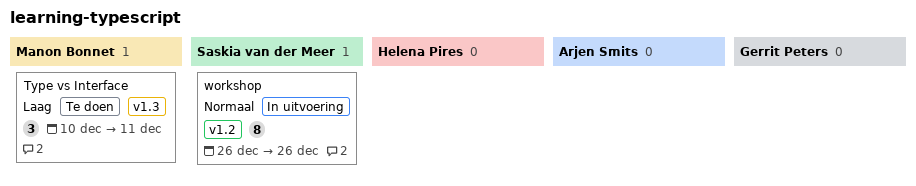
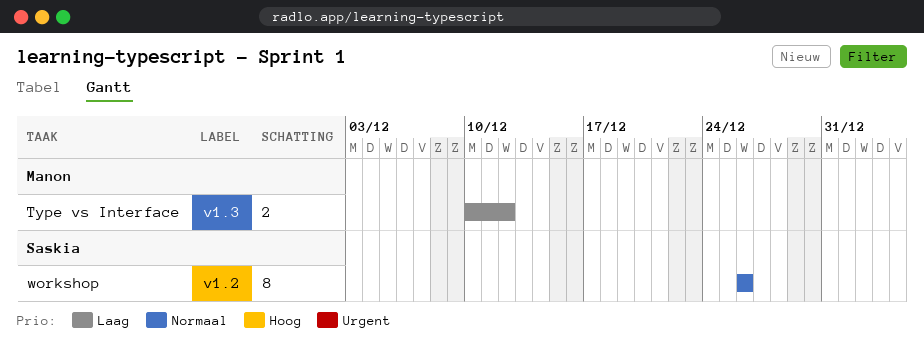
Type vs Interface, estimate: 3 -> 2
Type vs Interface, due: Dec 11 -> Dec 12

